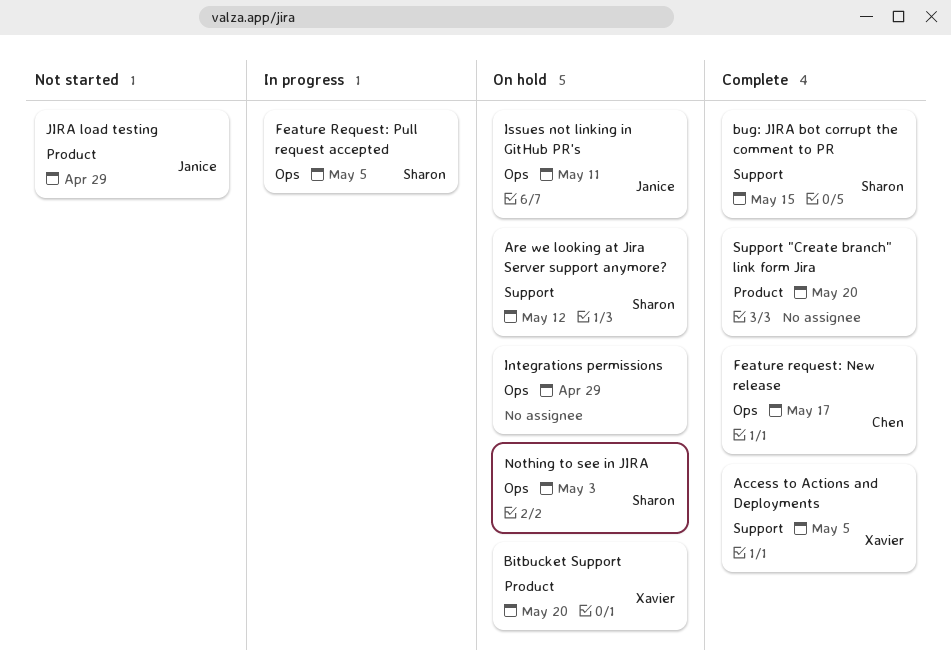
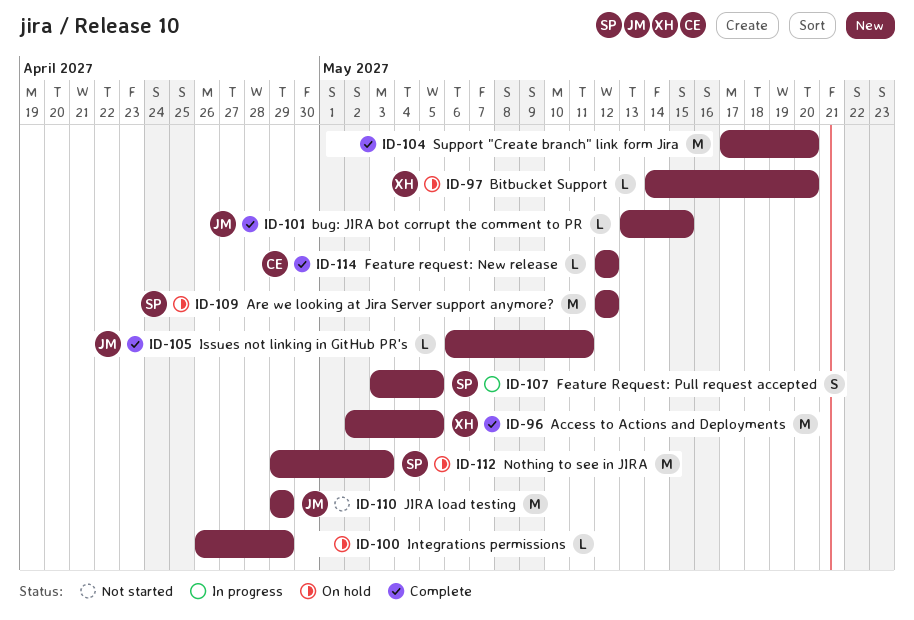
bug: JIRA bot corrupt the comment to PR, owner: Sharon -> Janice
Feature request: New release, due: May 17 -> May 12
Issues not linking in GitHub PR's, status: On hold -> Complete

